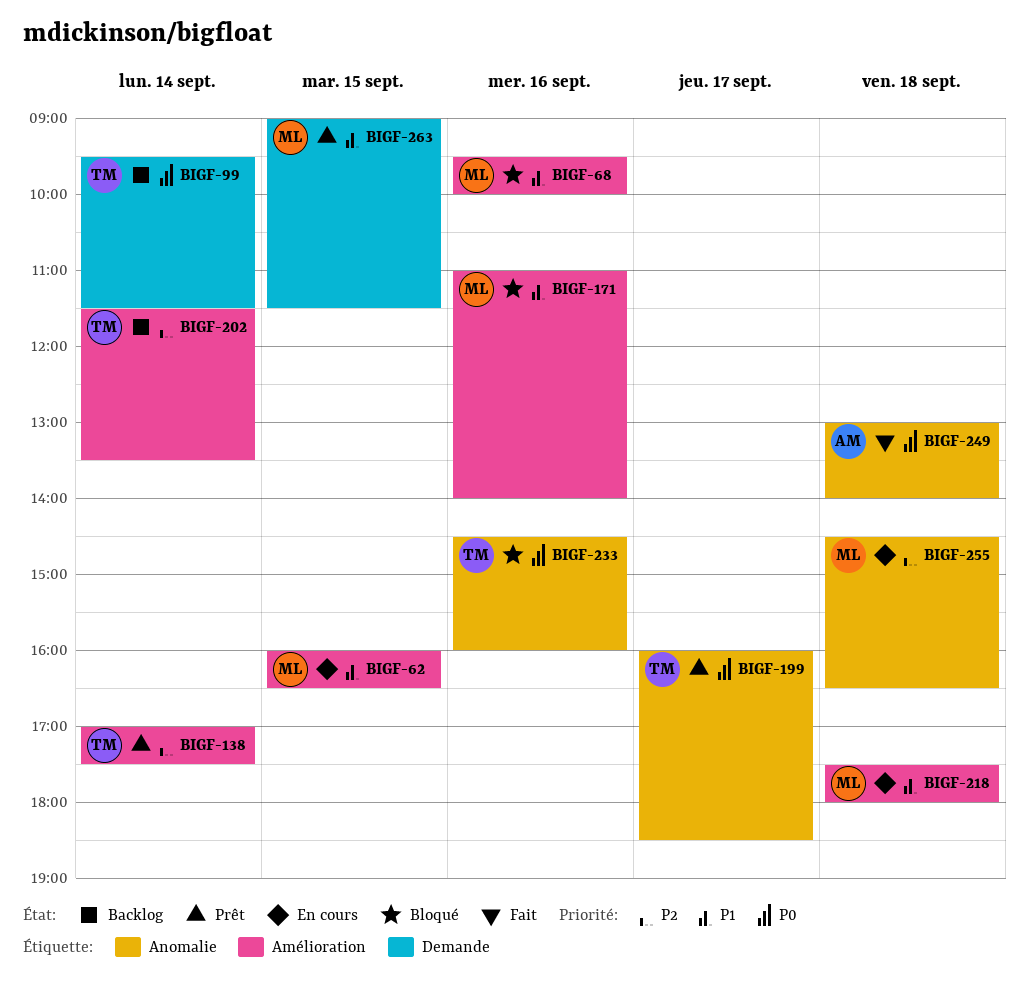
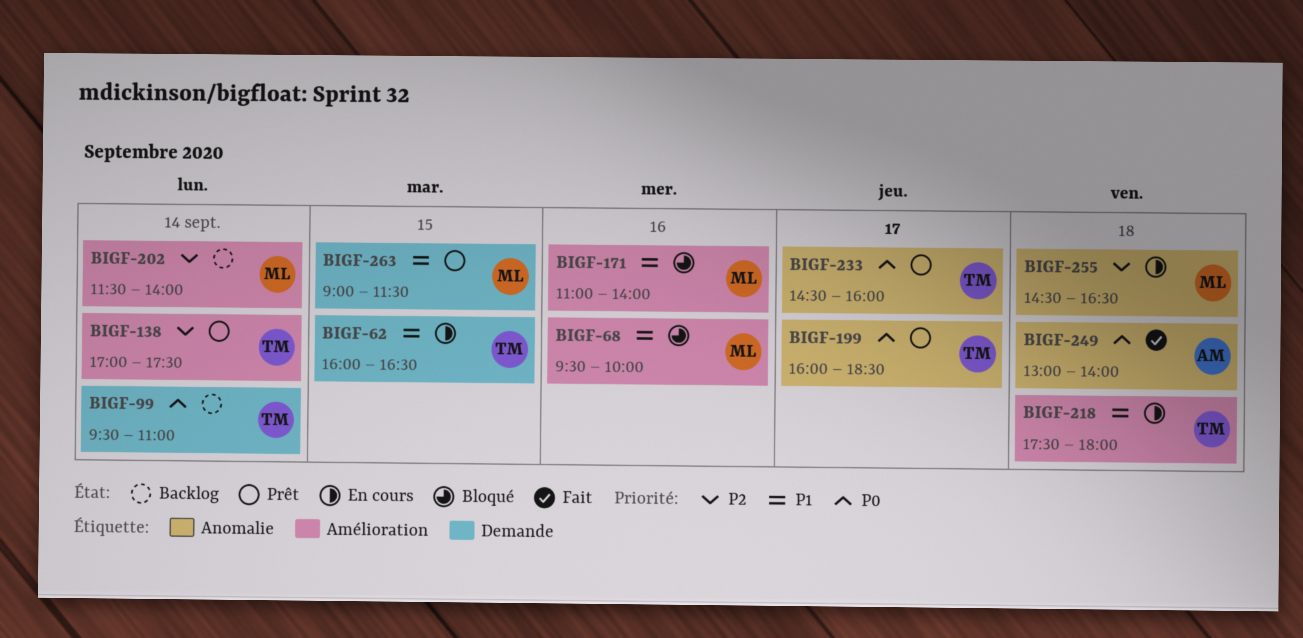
BIGF-62, owner: ML -> TM
BIGF-62, label: Amélioration -> Demande
BIGF-99, ends: 11:30 -> 11:00
BIGF-202, owner: TM -> ML
BIGF-202, ends: 13:30 -> 14:00
BIGF-218, owner: ML -> TM
BIGF-233, status: Bloqué -> Prêt
BIGF-233, day: Sep 16 -> Sep 17

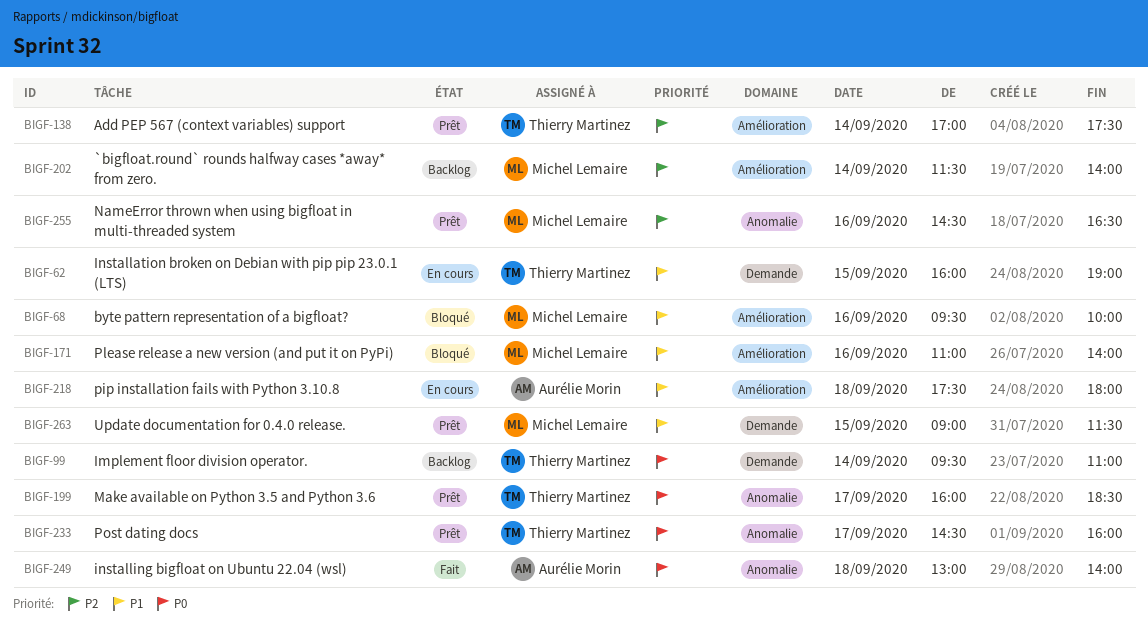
BIGF-62, ends: 16:30 -> 19:00
BIGF-218, owner: Thierry Martinez -> Aurélie Morin
BIGF-255, status: En cours -> Prêt
BIGF-255, day: Sep 18 -> Sep 16

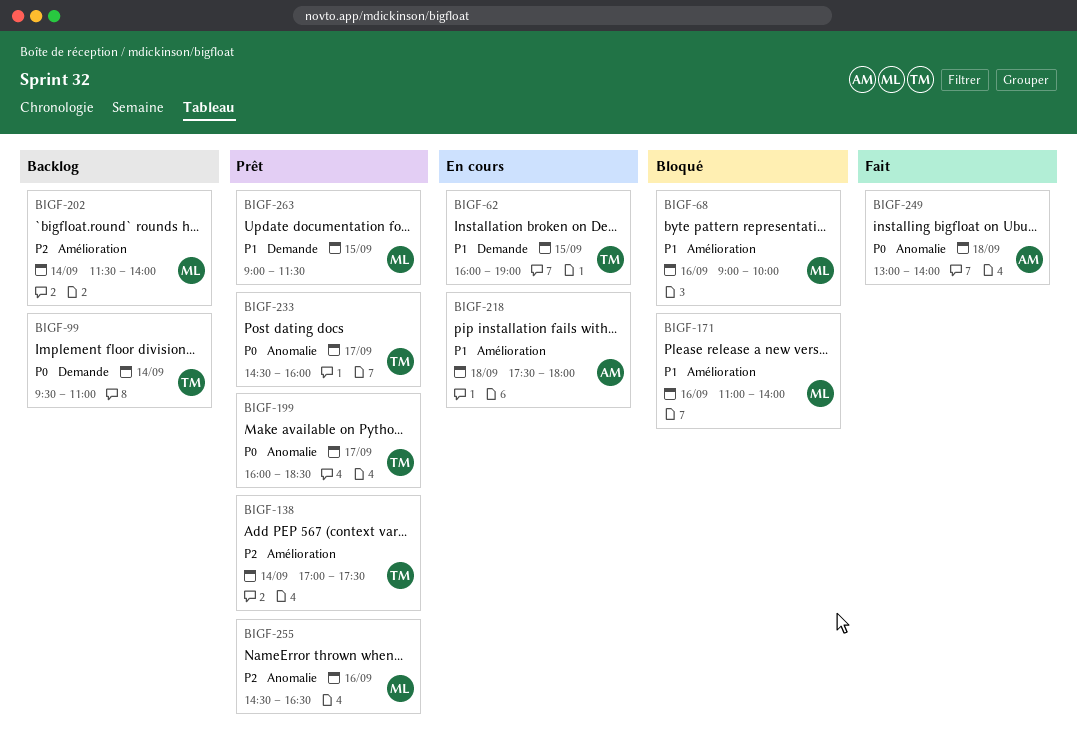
BIGF-68, begins: 09:30 -> 09:00

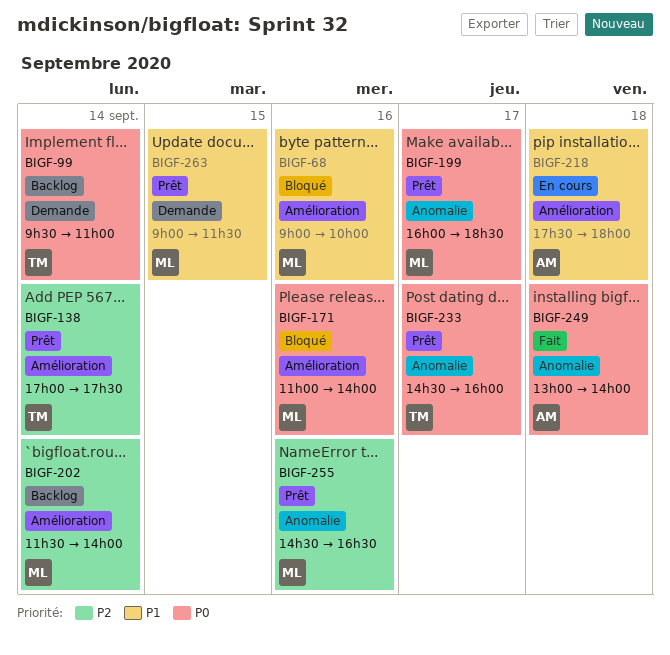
BIGF-62: present -> none
BIGF-171, priority: P1 -> P0
BIGF-199, owner: TM -> ML

